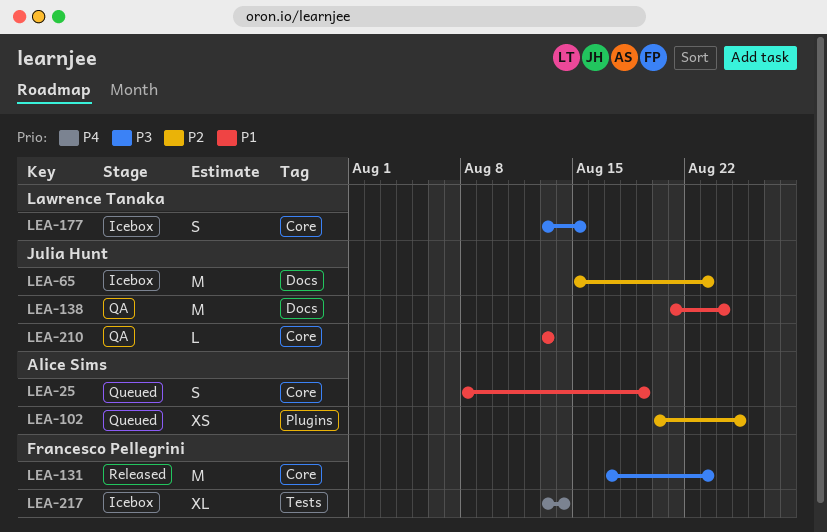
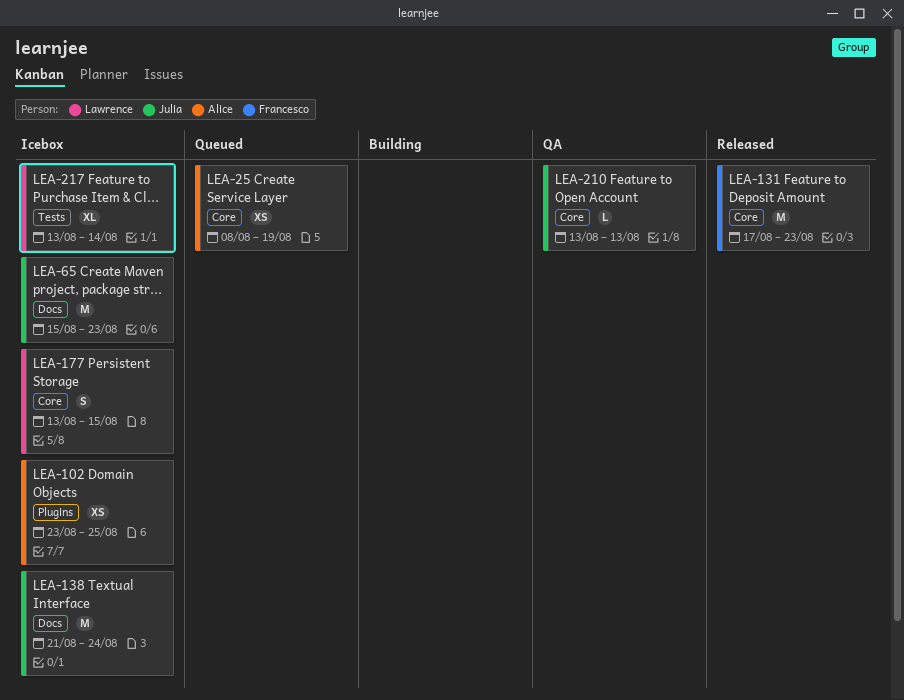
LEA-25, estimate: S -> XS
LEA-102, status: Queued -> Icebox
LEA-102, start: Aug 20 -> Aug 23
LEA-138, status: QA -> Icebox
LEA-217, owner: Francesco Pellegrini -> Lawrence Tanaka

